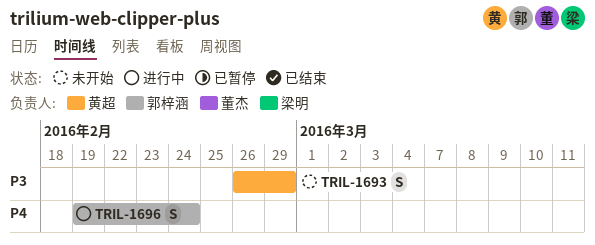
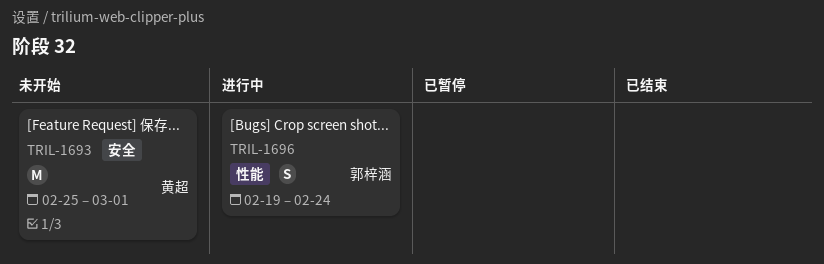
TRIL-1693, estimate: S -> M
TRIL-1693, start: Feb 26 -> Feb 25
TRIL-1693, due: Feb 29 -> Mar 1

